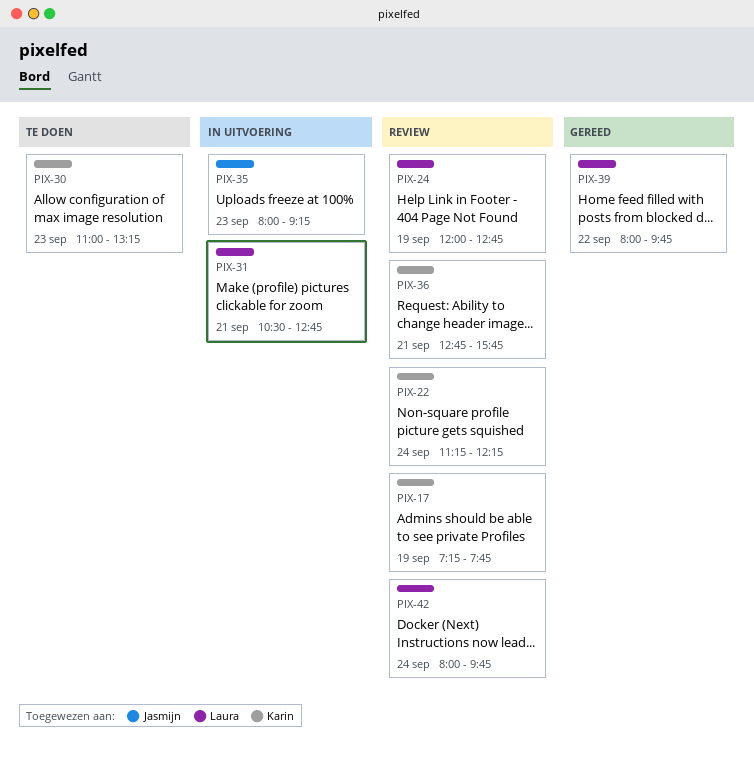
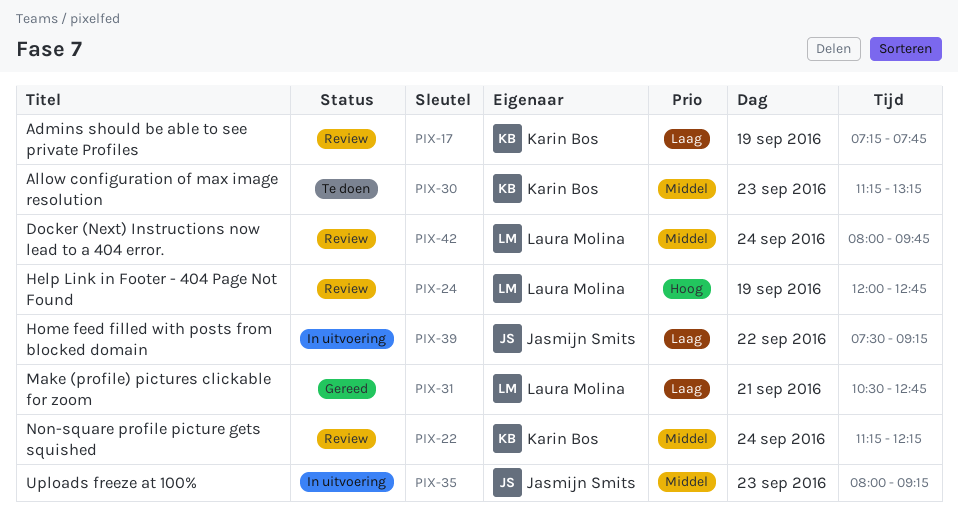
PIX-30, begins: 11:00 -> 11:15
PIX-31, status: In uitvoering -> Gereed
PIX-36: present -> none
PIX-39, status: Gereed -> In uitvoering
PIX-39, owner: Laura Molina -> Jasmijn Smits
PIX-39, begins: 08:00 -> 07:30
PIX-39, ends: 09:45 -> 09:15

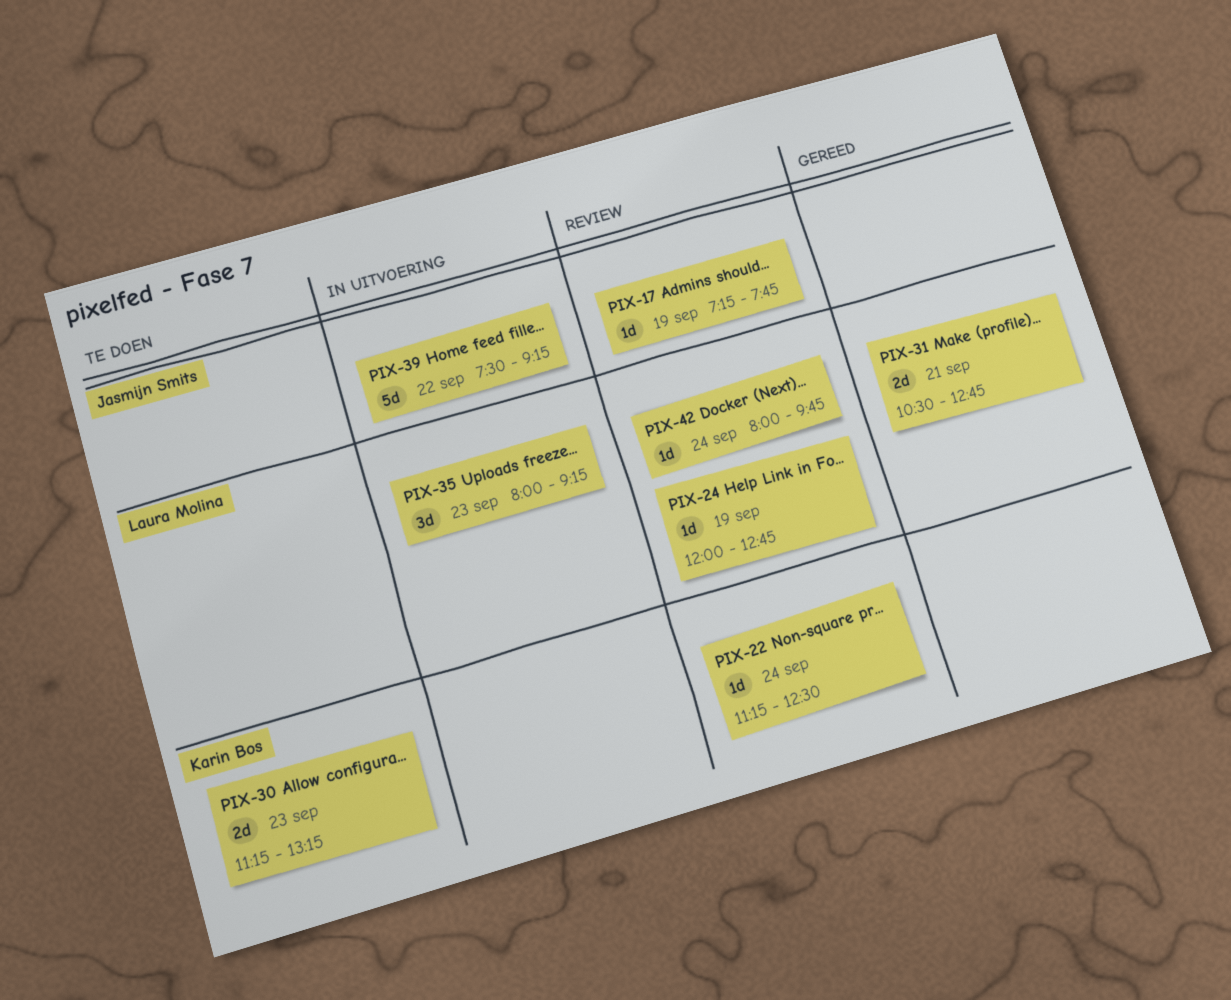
PIX-17, owner: Karin Bos -> Jasmijn Smits
PIX-22, ends: 12:15 -> 12:30
PIX-35, owner: Jasmijn Smits -> Laura Molina

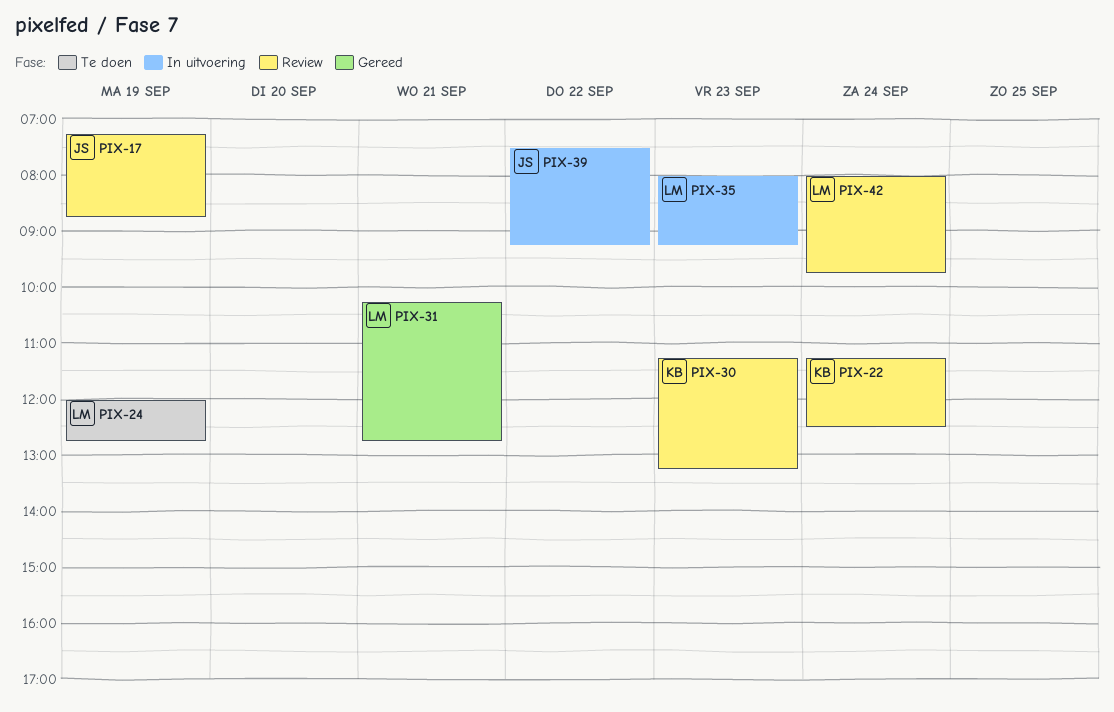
PIX-17, ends: 07:45 -> 08:45
PIX-24, status: Review -> Te doen
PIX-30, status: Te doen -> Review
PIX-31, begins: 10:30 -> 10:15

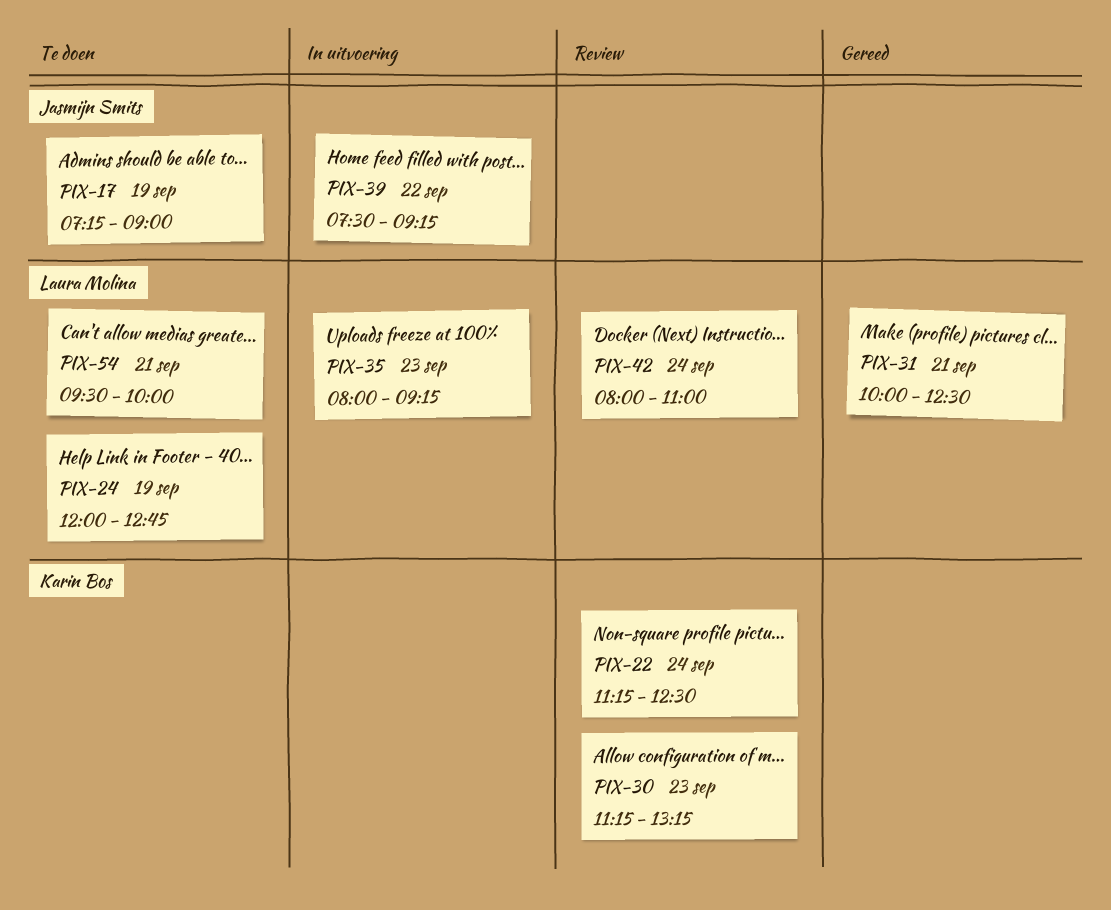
PIX-17, status: Review -> Te doen
PIX-17, ends: 08:45 -> 09:00
PIX-31, begins: 10:15 -> 10:00
PIX-31, ends: 12:45 -> 12:30
PIX-42, ends: 09:45 -> 11:00
PIX-54: none -> present

